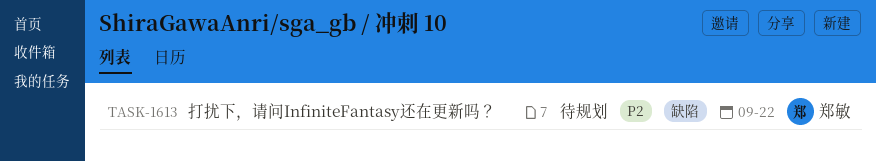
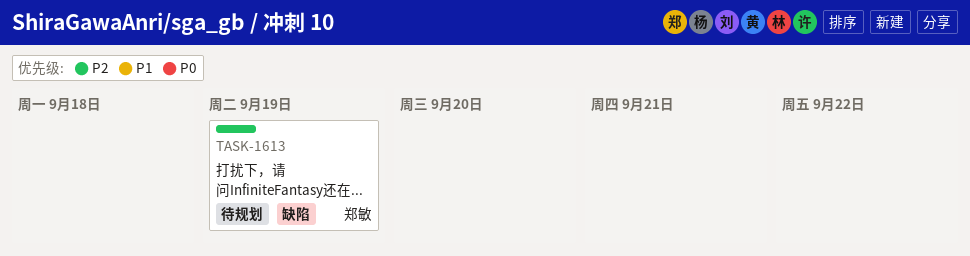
TASK-1613, due: Sep 22 -> Sep 19

